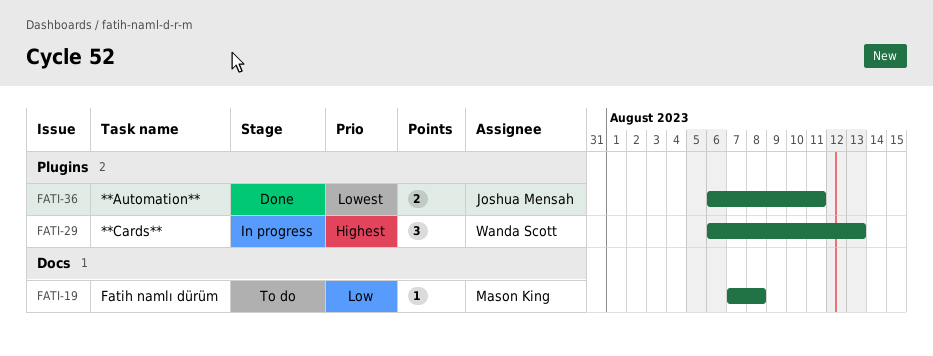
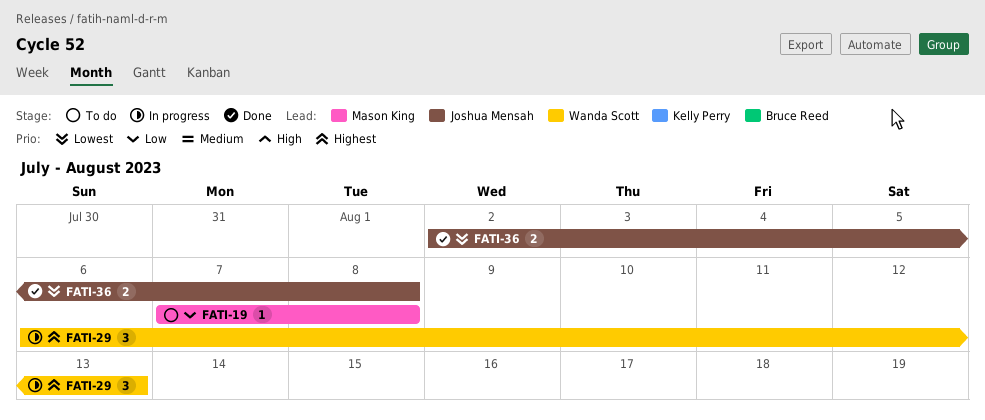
FATI-36, start: Aug 6 -> Aug 2
FATI-36, due: Aug 11 -> Aug 8

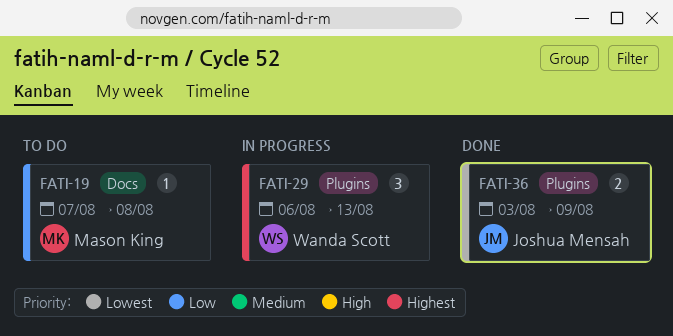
FATI-36, start: Aug 2 -> Aug 3
FATI-36, due: Aug 8 -> Aug 9

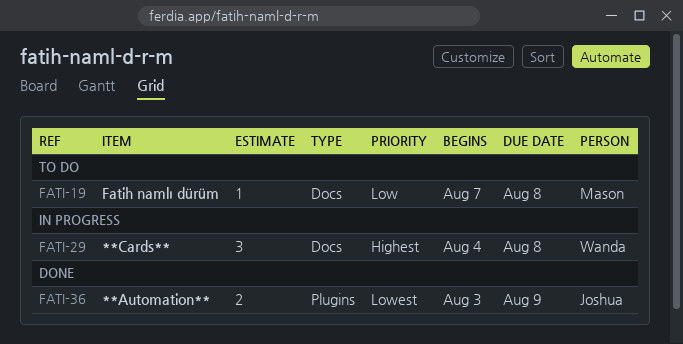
FATI-29, label: Plugins -> Docs
FATI-29, start: Aug 6 -> Aug 4
FATI-29, due: Aug 13 -> Aug 8

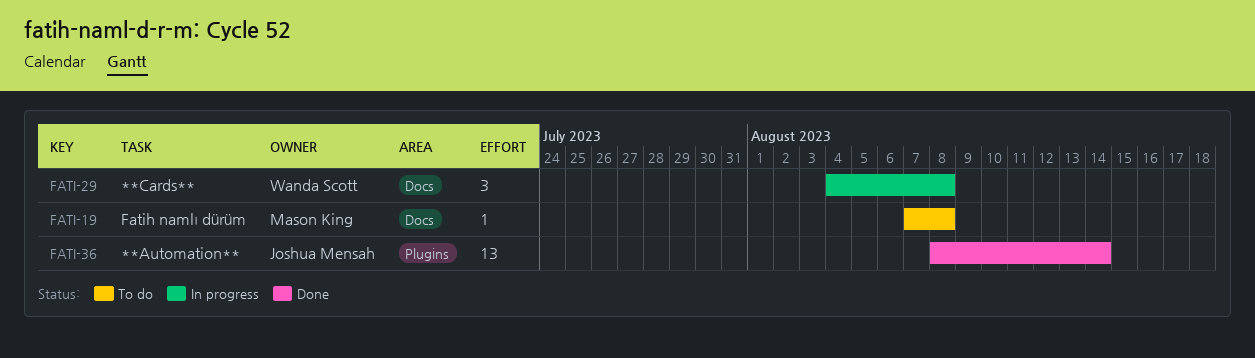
FATI-36, estimate: 2 -> 13
FATI-36, start: Aug 3 -> Aug 8
FATI-36, due: Aug 9 -> Aug 14

